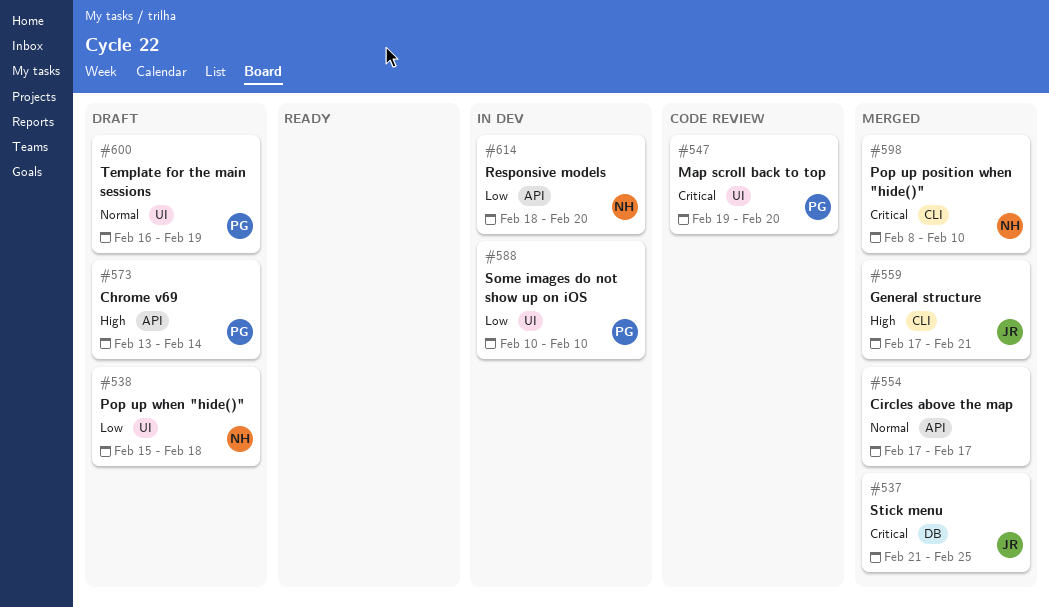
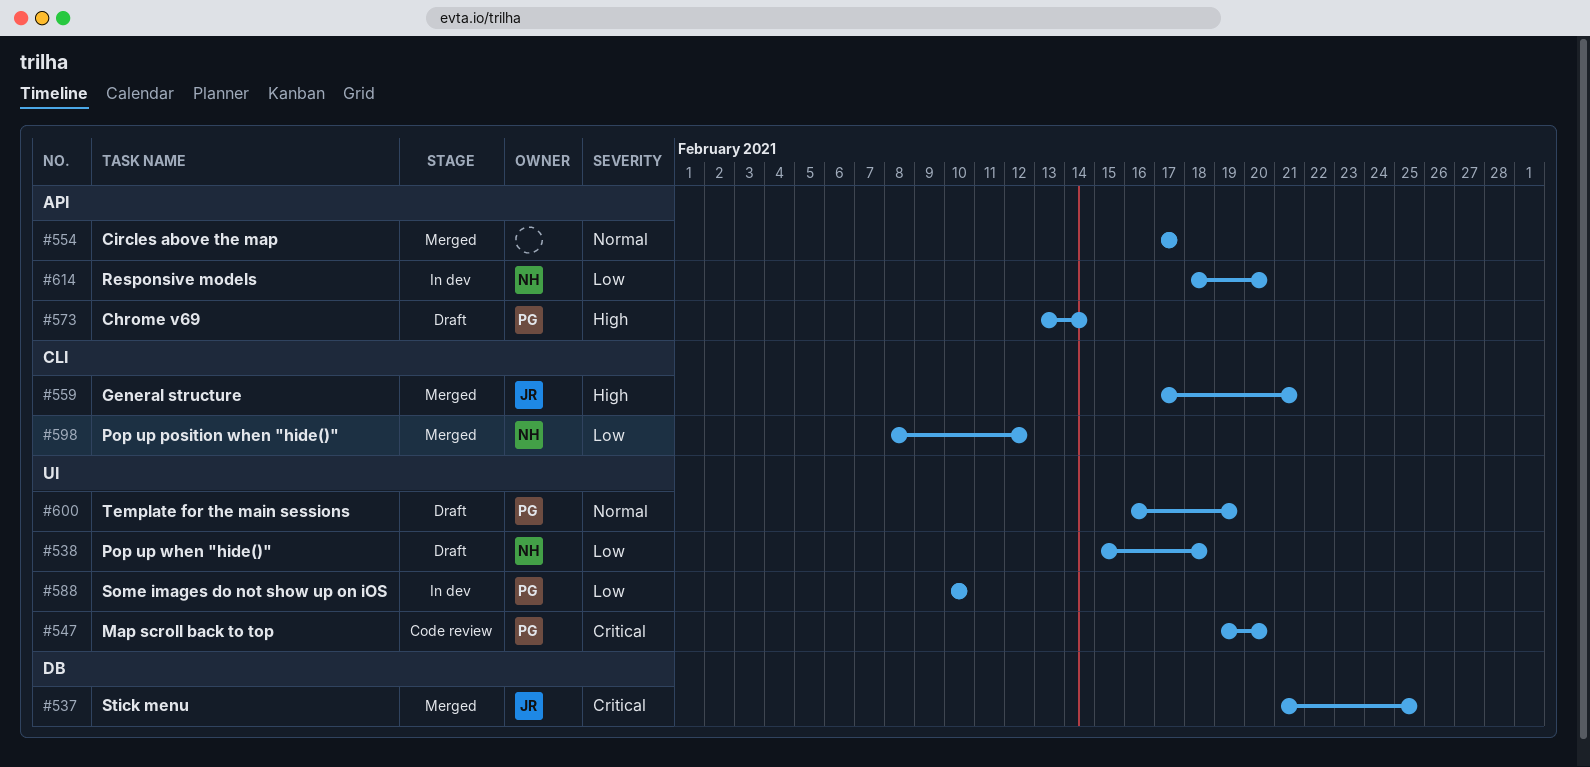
#598, priority: Critical -> Low
#598, due: Feb 10 -> Feb 12

